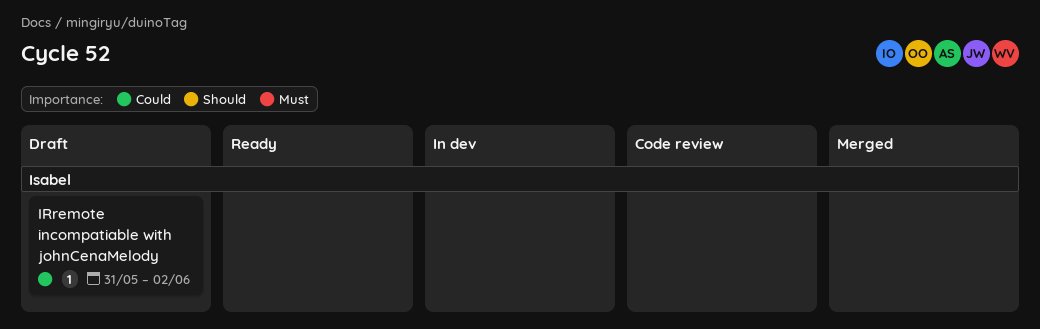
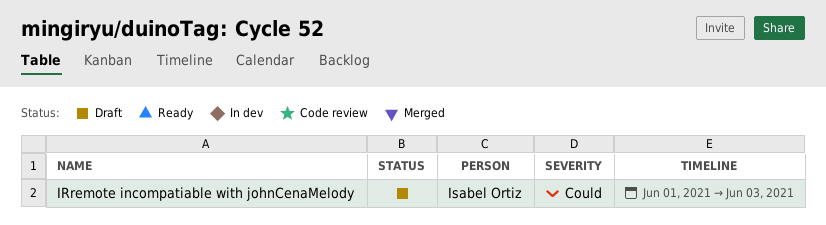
IRremote incompatiable with johnCenaMelody, start: May 31 -> Jun 1
IRremote incompatiable with johnCenaMelody, due: Jun 2 -> Jun 3

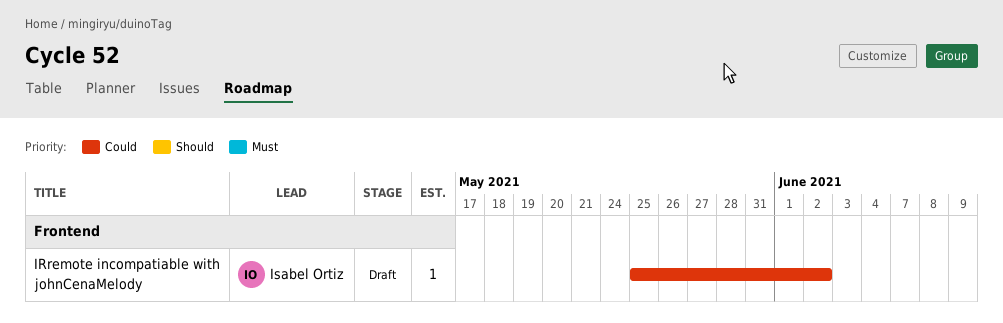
IRremote incompatiable with johnCenaMelody, start: Jun 1 -> May 25
IRremote incompatiable with johnCenaMelody, due: Jun 3 -> Jun 2

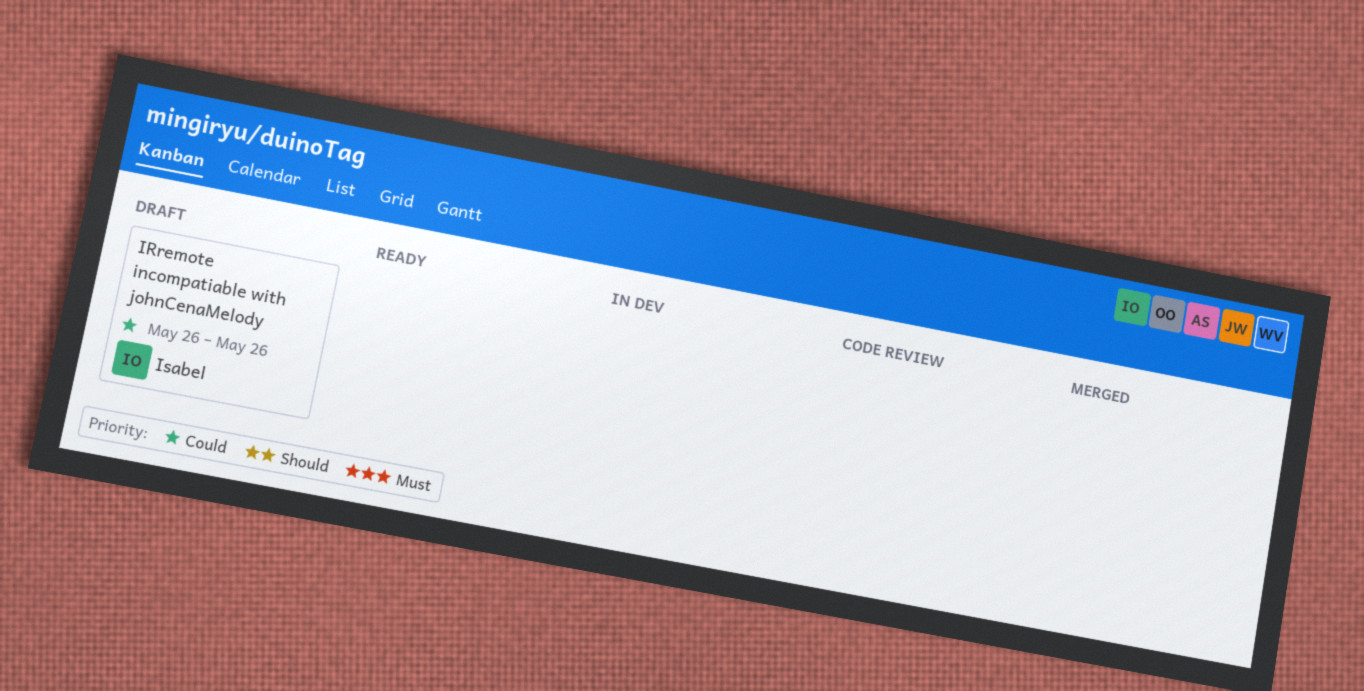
IRremote incompatiable with johnCenaMelody, start: May 25 -> May 26
IRremote incompatiable with johnCenaMelody, due: Jun 2 -> May 26

